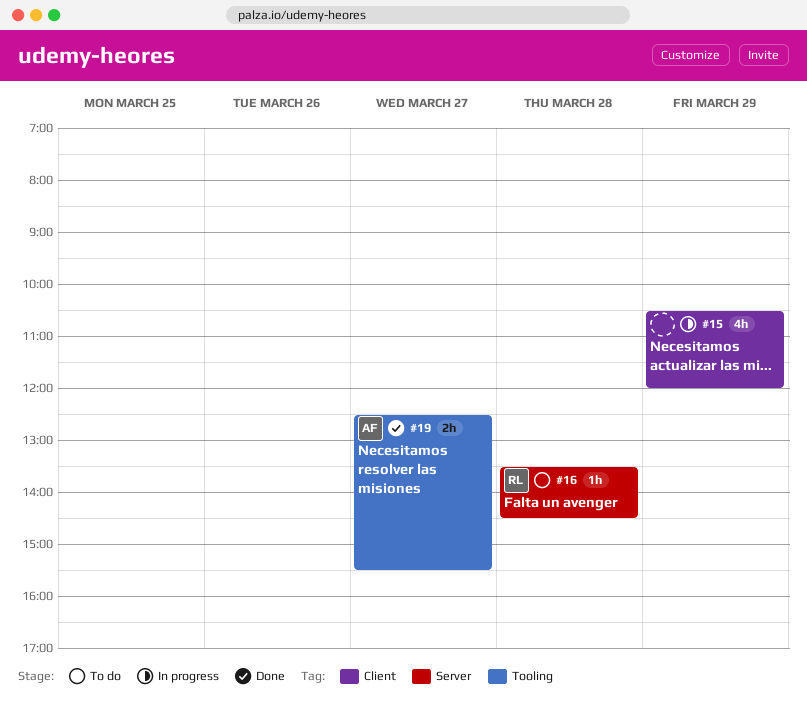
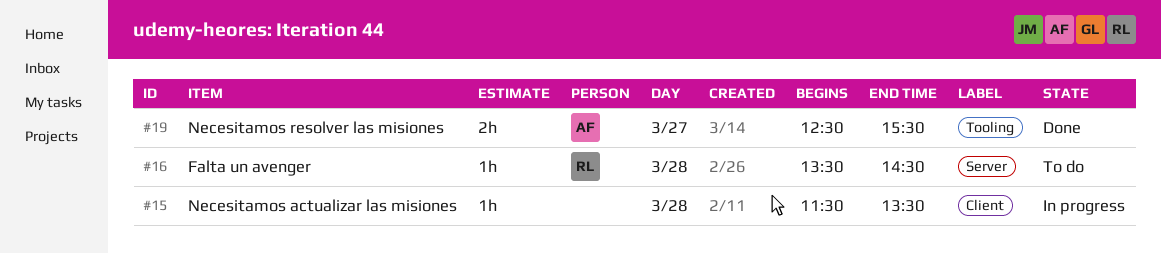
#15, estimate: 4h -> 1h
#15, day: Mar 29 -> Mar 28
#15, begins: 10:30 -> 11:30
#15, ends: 12:00 -> 13:30

